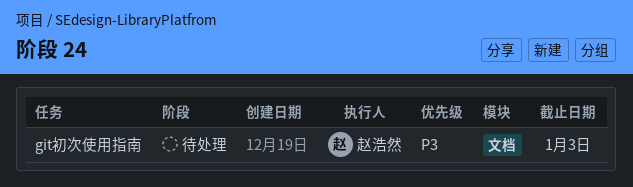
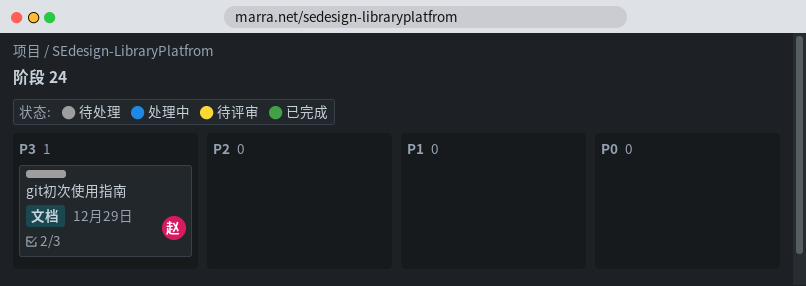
git初次使用指南, due: Jan 3 -> Dec 29

